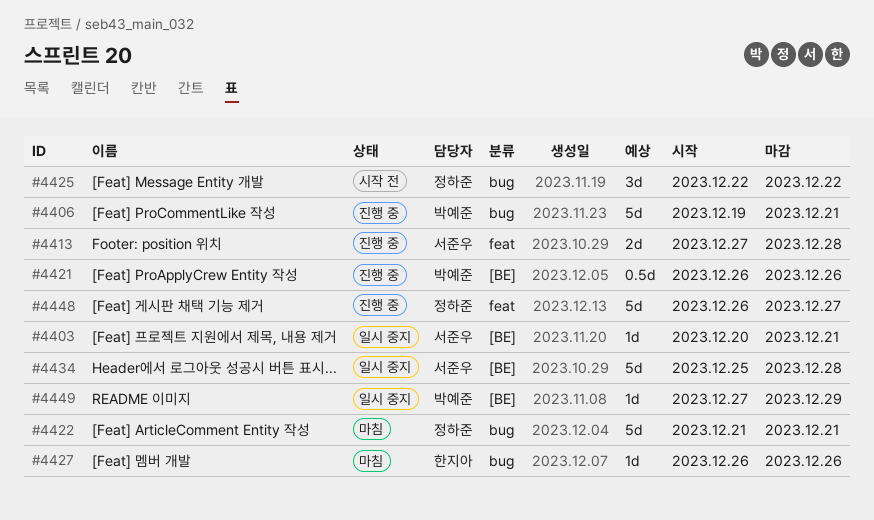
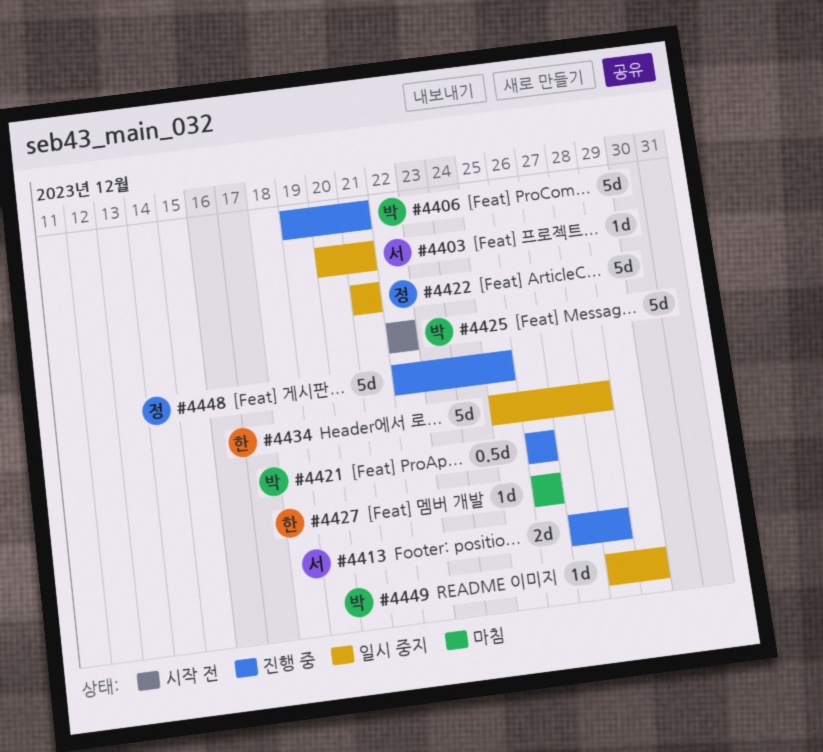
#4422, status: 마침 -> 일시 중지
#4425, owner: 정하준 -> 박예준
#4425, estimate: 3d -> 5d
#4434, owner: 서준우 -> 한지아
#4448, start: Dec 26 -> Dec 22
#4448, due: Dec 27 -> Dec 25
#4449, start: Dec 27 -> Dec 28

